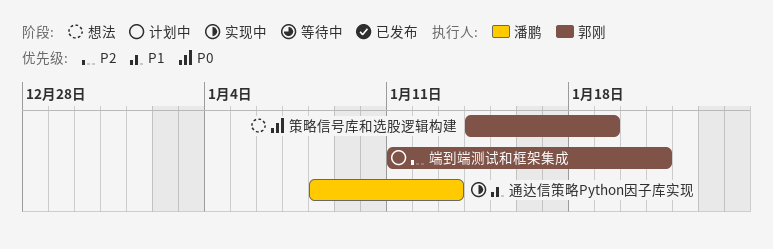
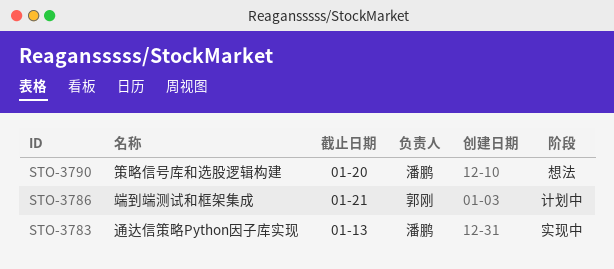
策略信号库和选股逻辑构建, owner: 郭刚 -> 潘鹏
策略信号库和选股逻辑构建, due: Jan 19 -> Jan 20

